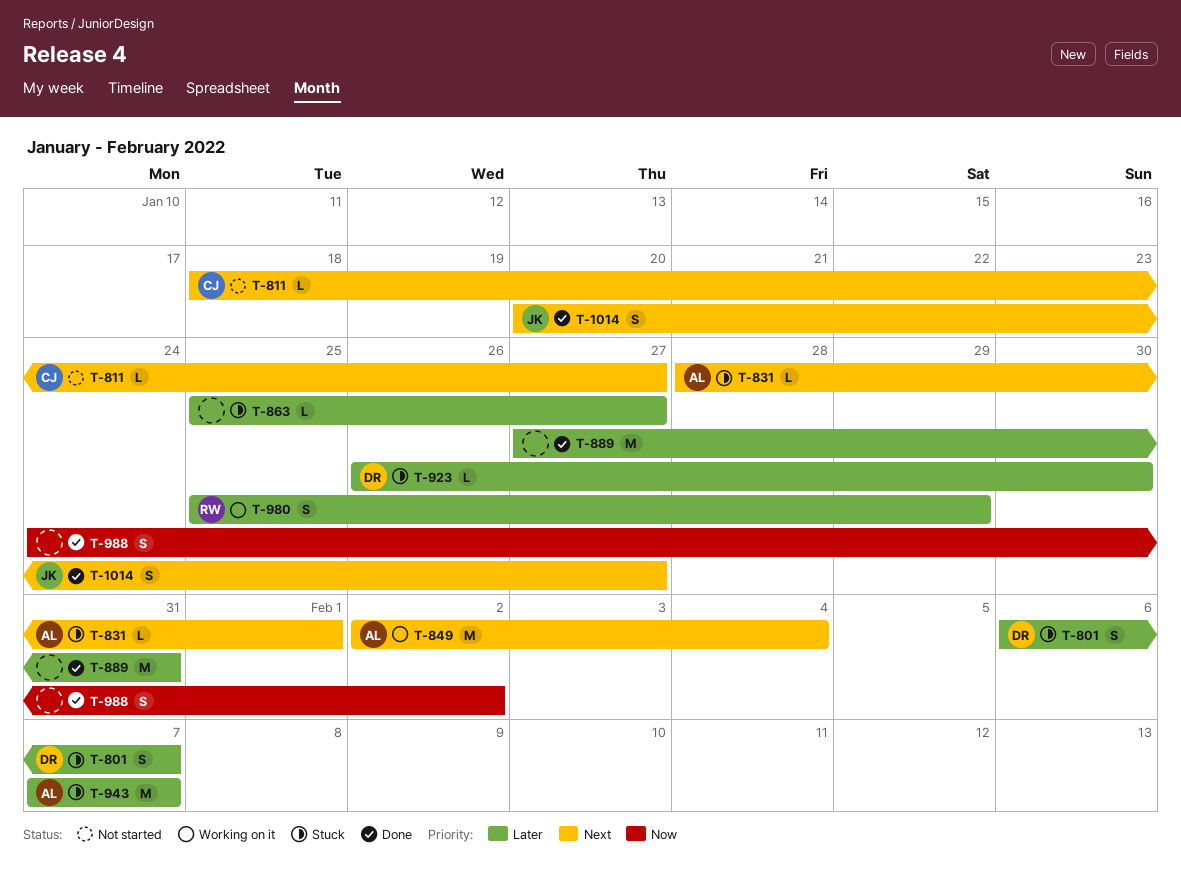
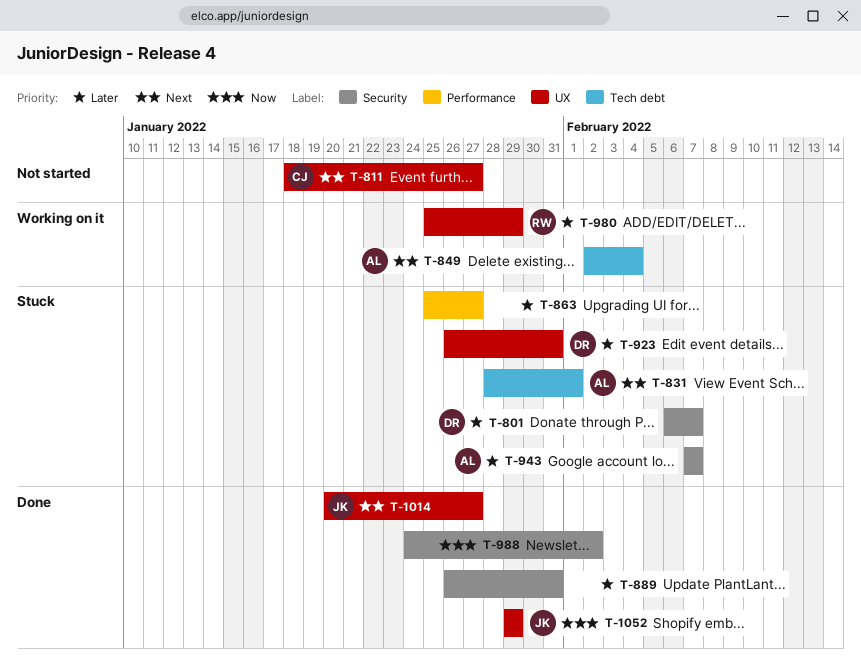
T-889, start: Jan 27 -> Jan 26
T-923, due: Jan 30 -> Jan 31
T-1052: none -> present

